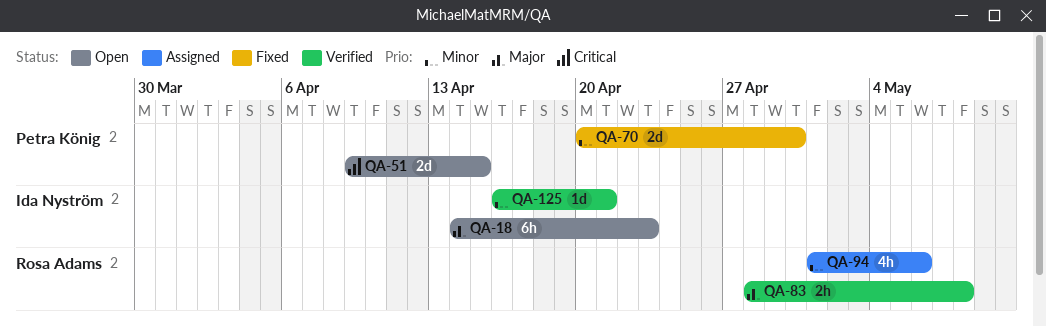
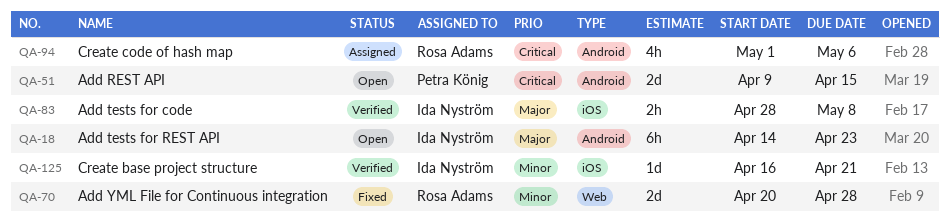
QA-70, owner: Petra König -> Rosa Adams
QA-70, due: Apr 30 -> Apr 28
QA-83, owner: Rosa Adams -> Ida Nyström
QA-94, priority: Minor -> Critical

